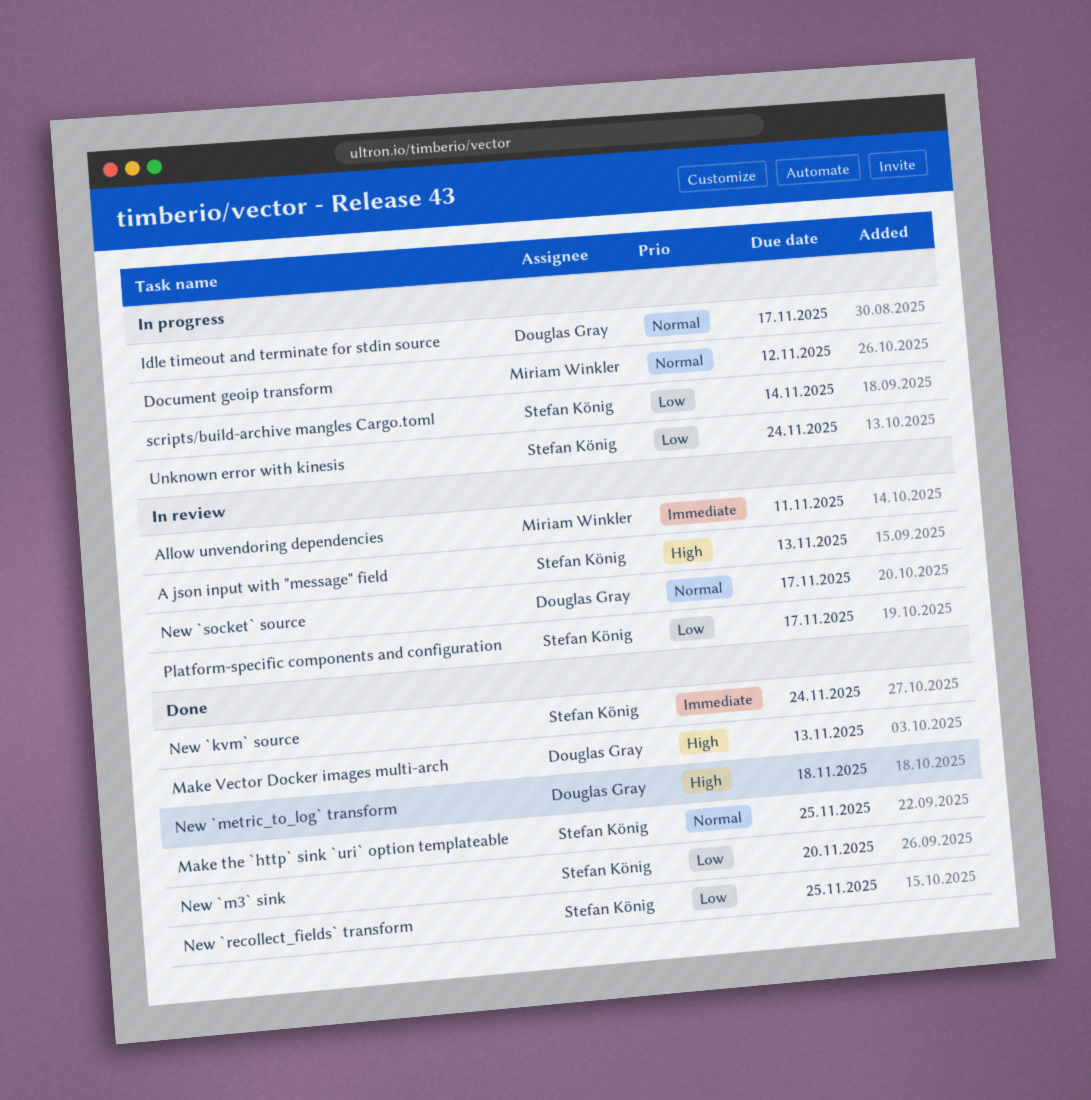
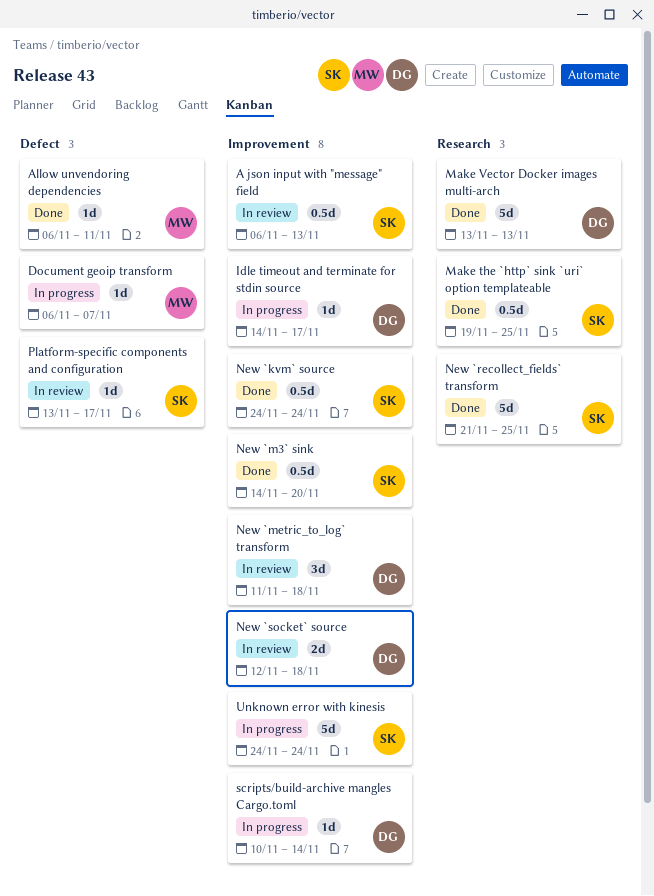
Allow unvendoring dependencies, status: In review -> Done
Document geoip transform, due: Nov 12 -> Nov 7
New `metric_to_log` transform, status: Done -> In review
New `socket` source, due: Nov 17 -> Nov 18
scripts/build-archive mangles Cargo.toml, owner: Stefan König -> Douglas Gray

